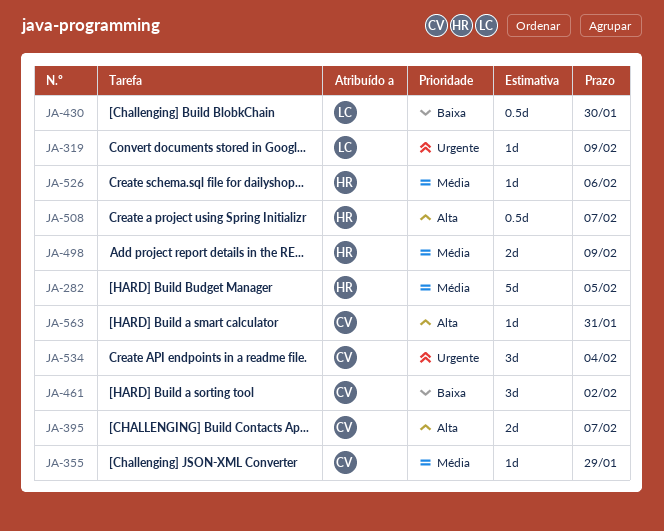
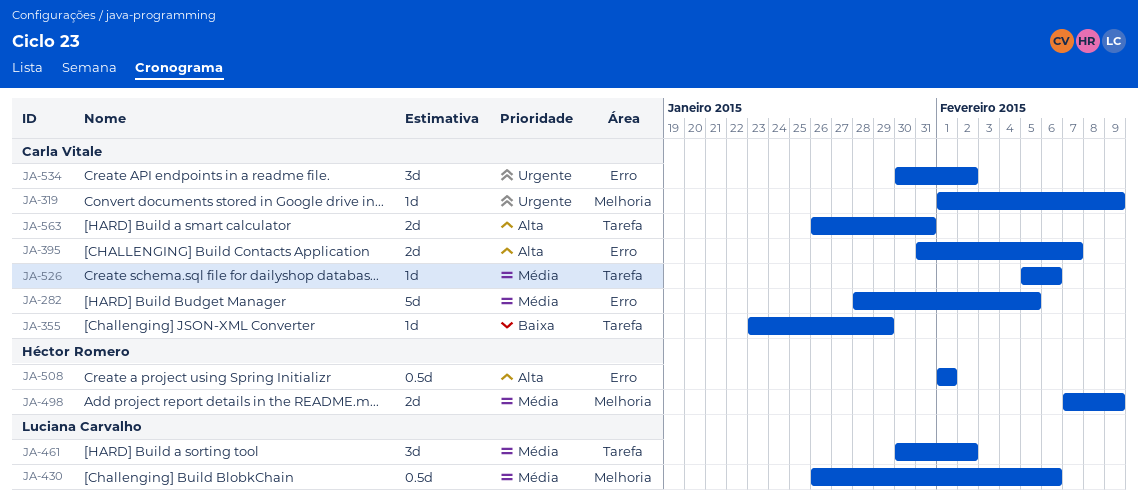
JA-282, owner: Héctor Romero -> Carla Vitale
JA-319, owner: Luciana Carvalho -> Carla Vitale
JA-355, priority: Média -> Baixa
JA-430, priority: Baixa -> Média
JA-430, due: Jan 30 -> Feb 6
JA-461, owner: Carla Vitale -> Luciana Carvalho
JA-461, priority: Baixa -> Média
JA-508, due: Feb 7 -> Feb 1
JA-526, owner: Héctor Romero -> Carla Vitale
JA-534, due: Feb 4 -> Feb 2
JA-563, estimate: 1d -> 2d

